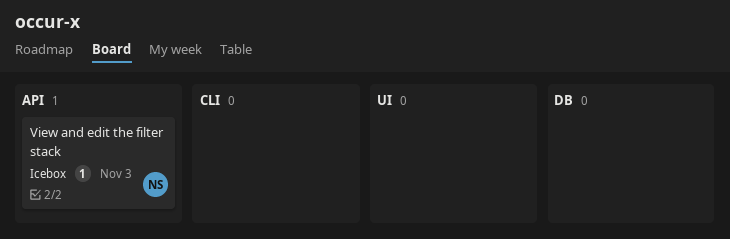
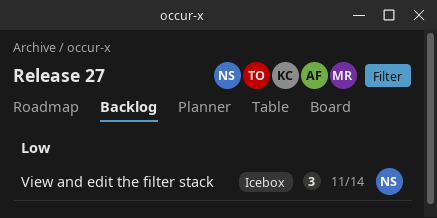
View and edit the filter stack, estimate: 1 -> 3
View and edit the filter stack, due: Nov 3 -> Nov 14

